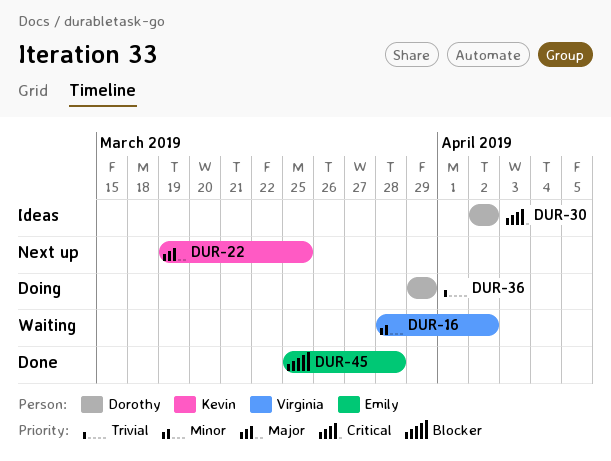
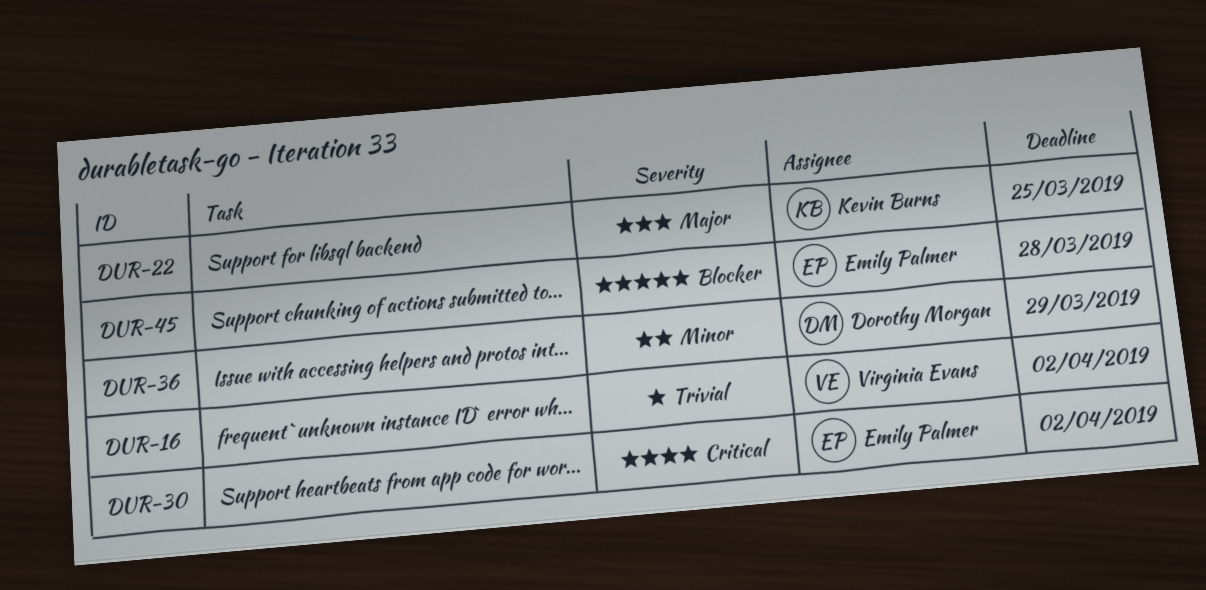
DUR-16, priority: Minor -> Trivial
DUR-30, owner: Dorothy Morgan -> Emily Palmer
DUR-36, priority: Trivial -> Minor

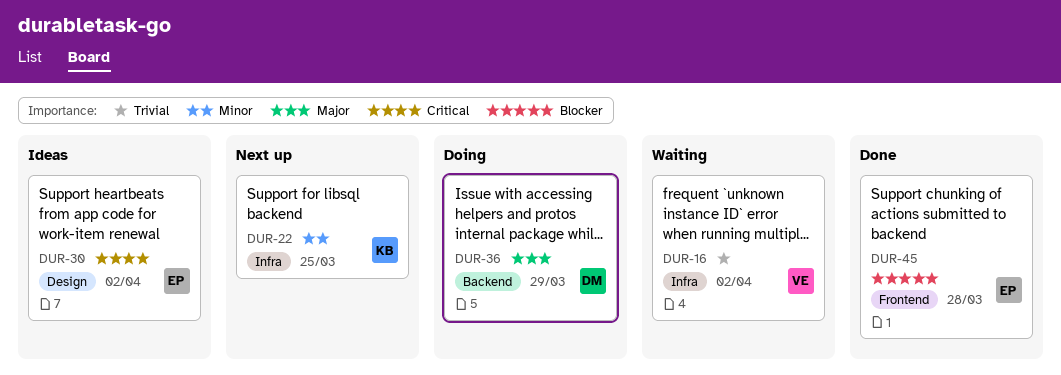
DUR-22, priority: Major -> Minor
DUR-36, priority: Minor -> Major

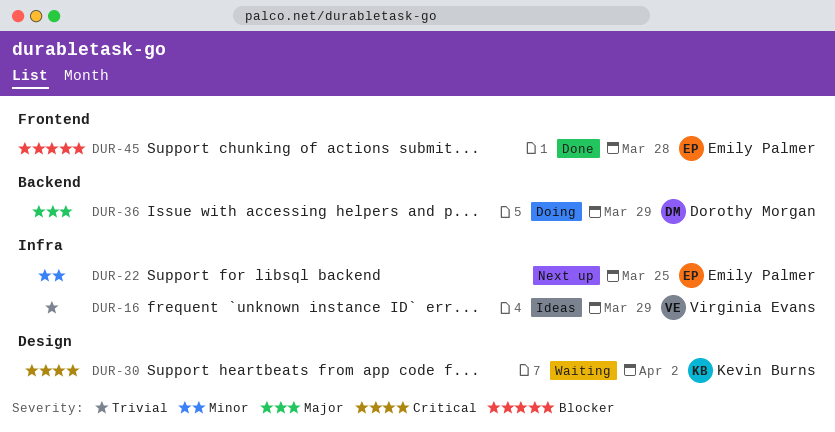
DUR-16, status: Waiting -> Ideas
DUR-16, due: Apr 2 -> Mar 29
DUR-22, owner: Kevin Burns -> Emily Palmer
DUR-30, status: Ideas -> Waiting
DUR-30, owner: Emily Palmer -> Kevin Burns

